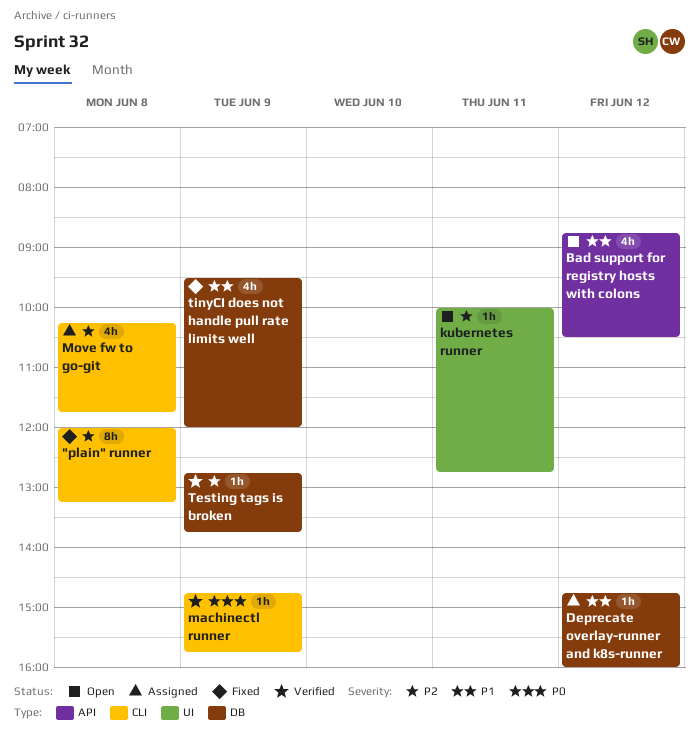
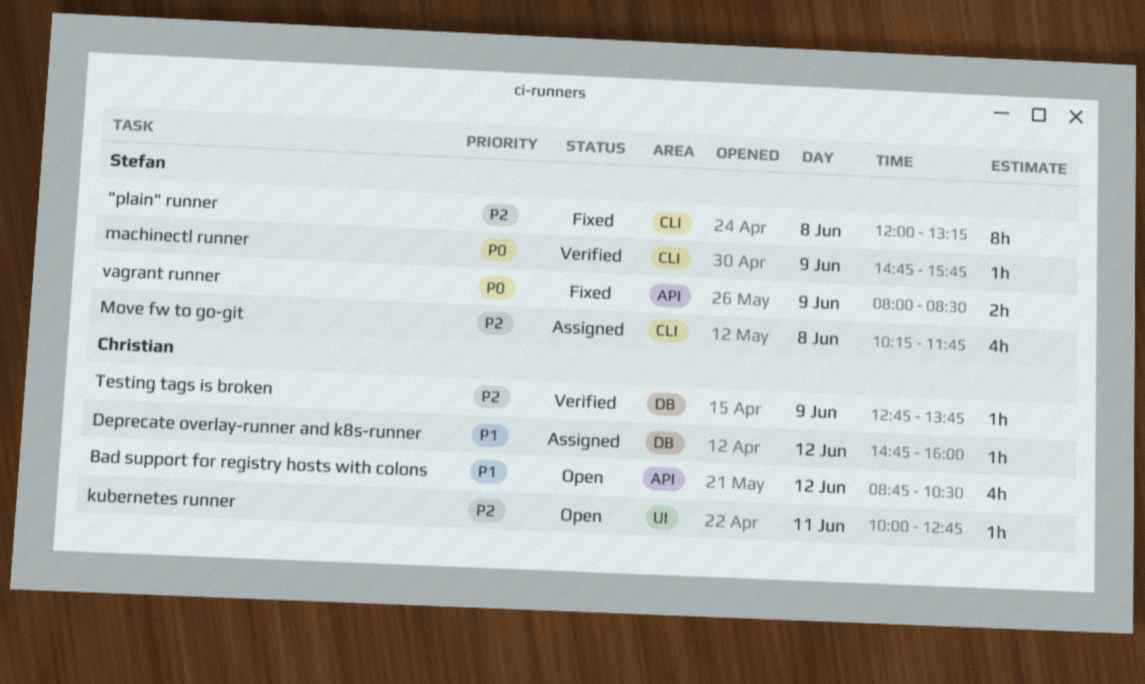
tinyCI does not handle pull rate limits well: present -> none
vagrant runner: none -> present

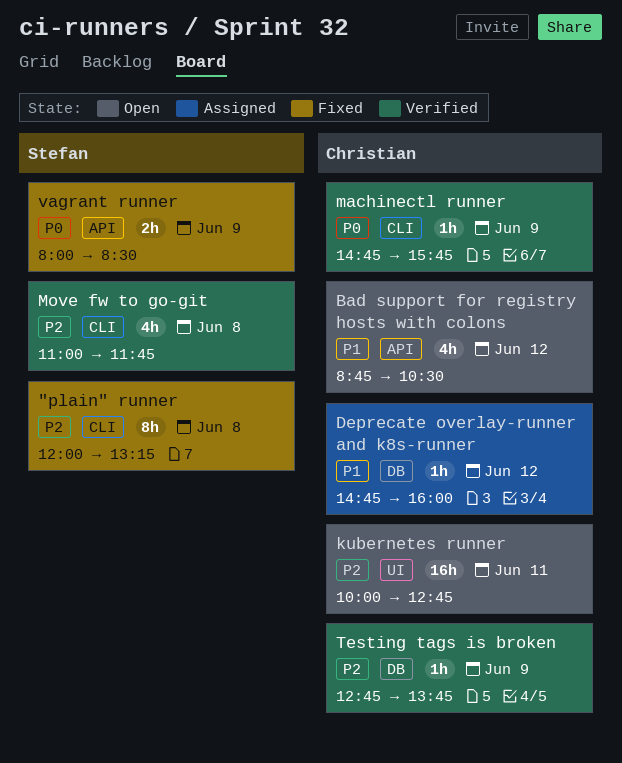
kubernetes runner, estimate: 1h -> 16h
machinectl runner, owner: Stefan -> Christian
Move fw to go-git, status: Assigned -> Verified
Move fw to go-git, begins: 10:15 -> 11:00

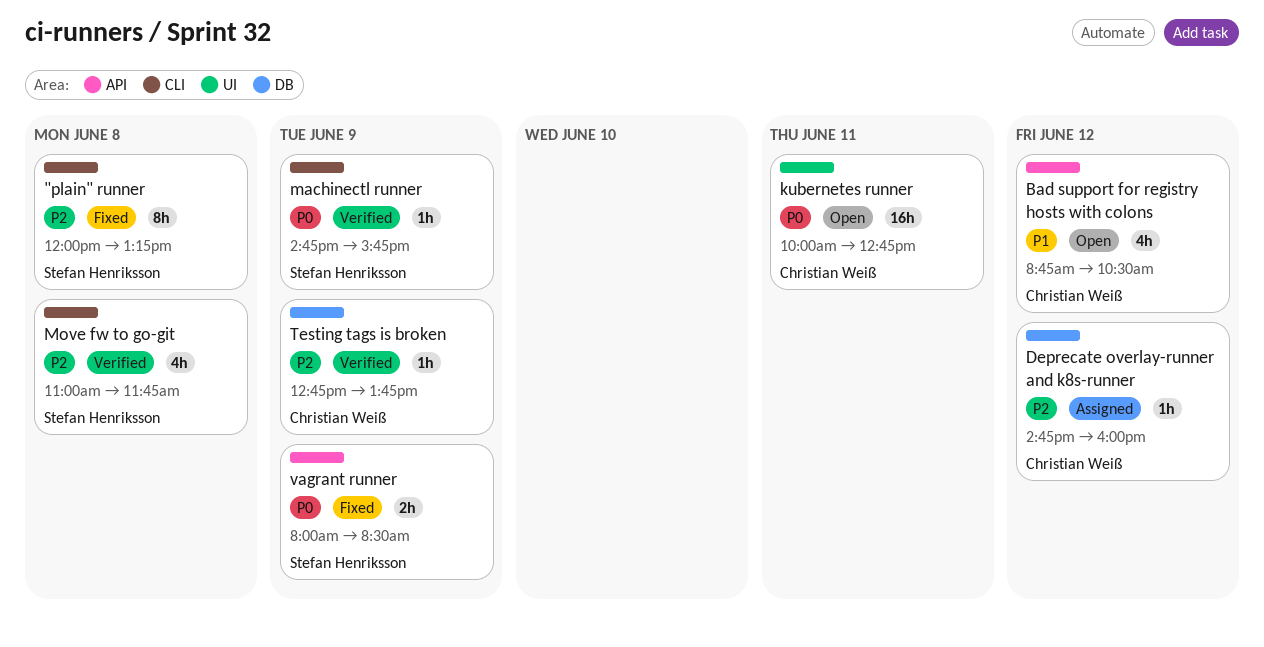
Deprecate overlay-runner and k8s-runner, priority: P1 -> P2
kubernetes runner, priority: P2 -> P0
machinectl runner, owner: Christian Weiß -> Stefan Henriksson

